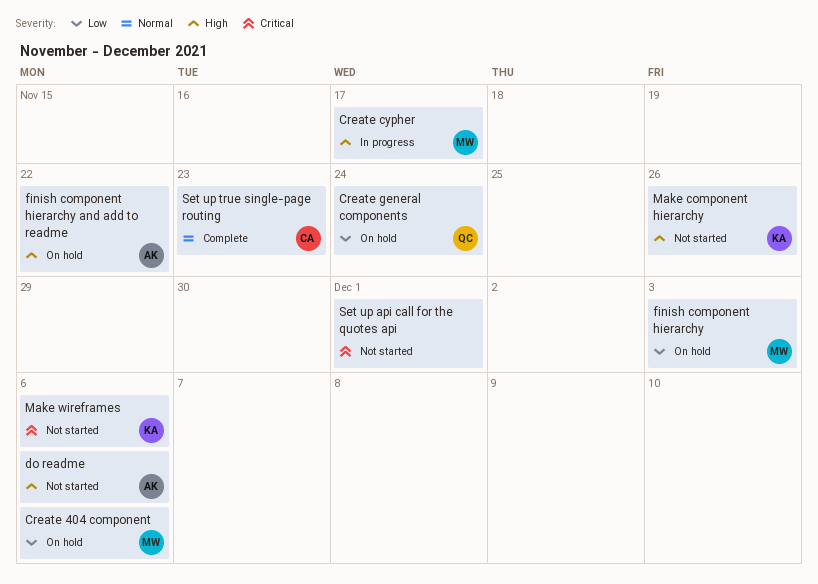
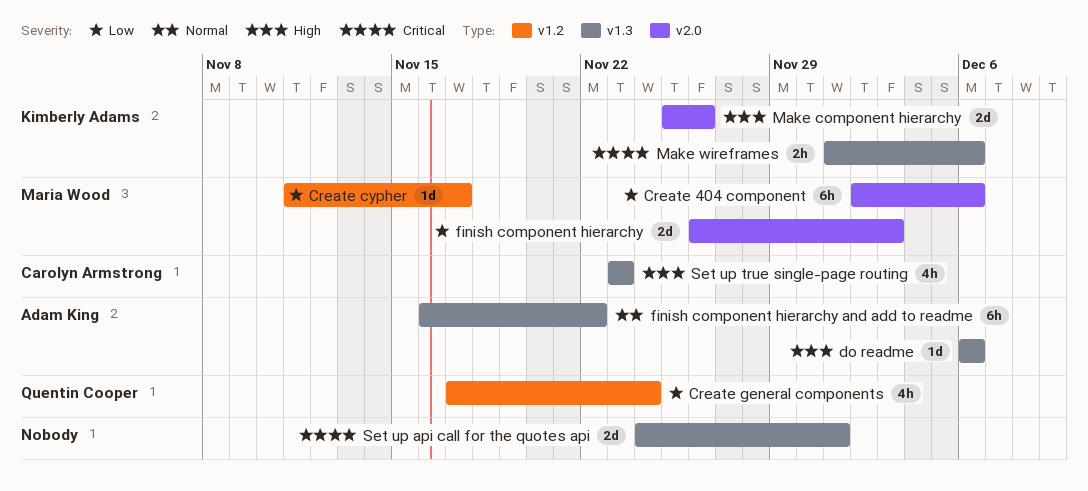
Create cypher, priority: High -> Low
finish component hierarchy and add to readme, priority: High -> Normal
Set up true single-page routing, priority: Normal -> High

